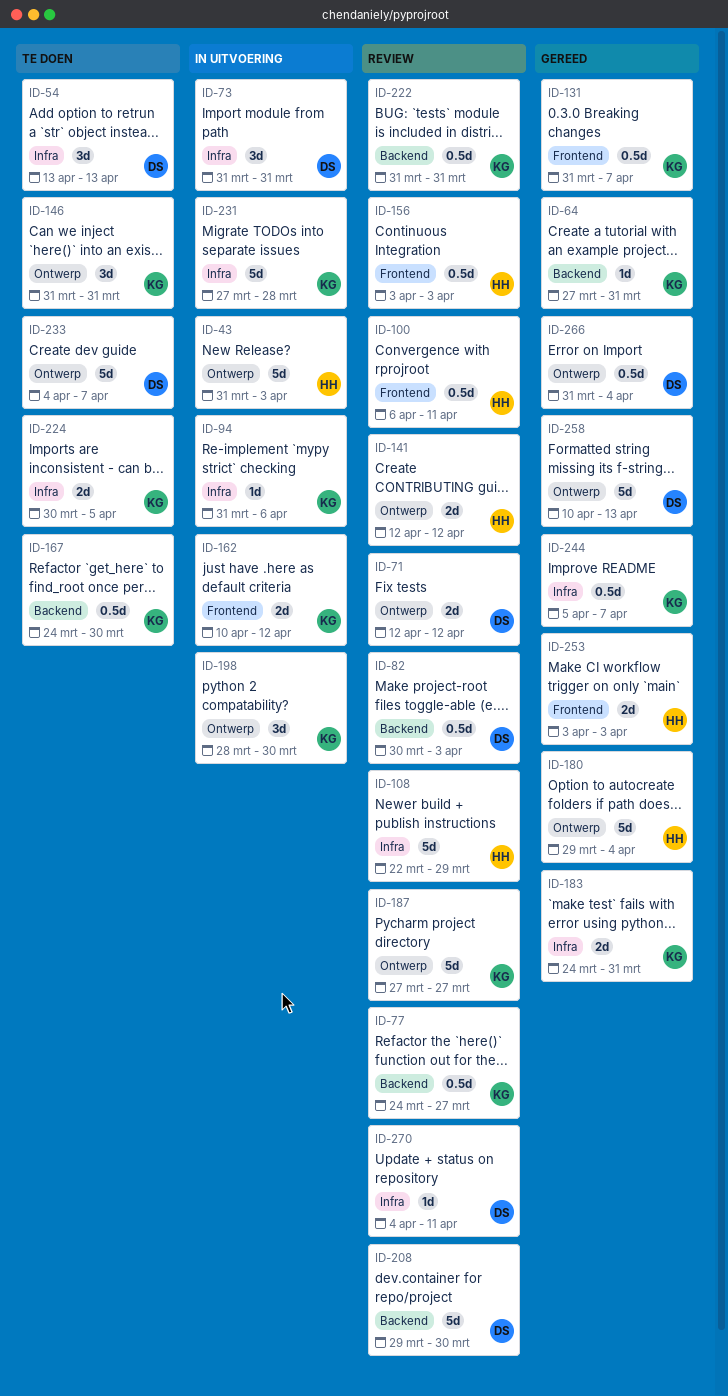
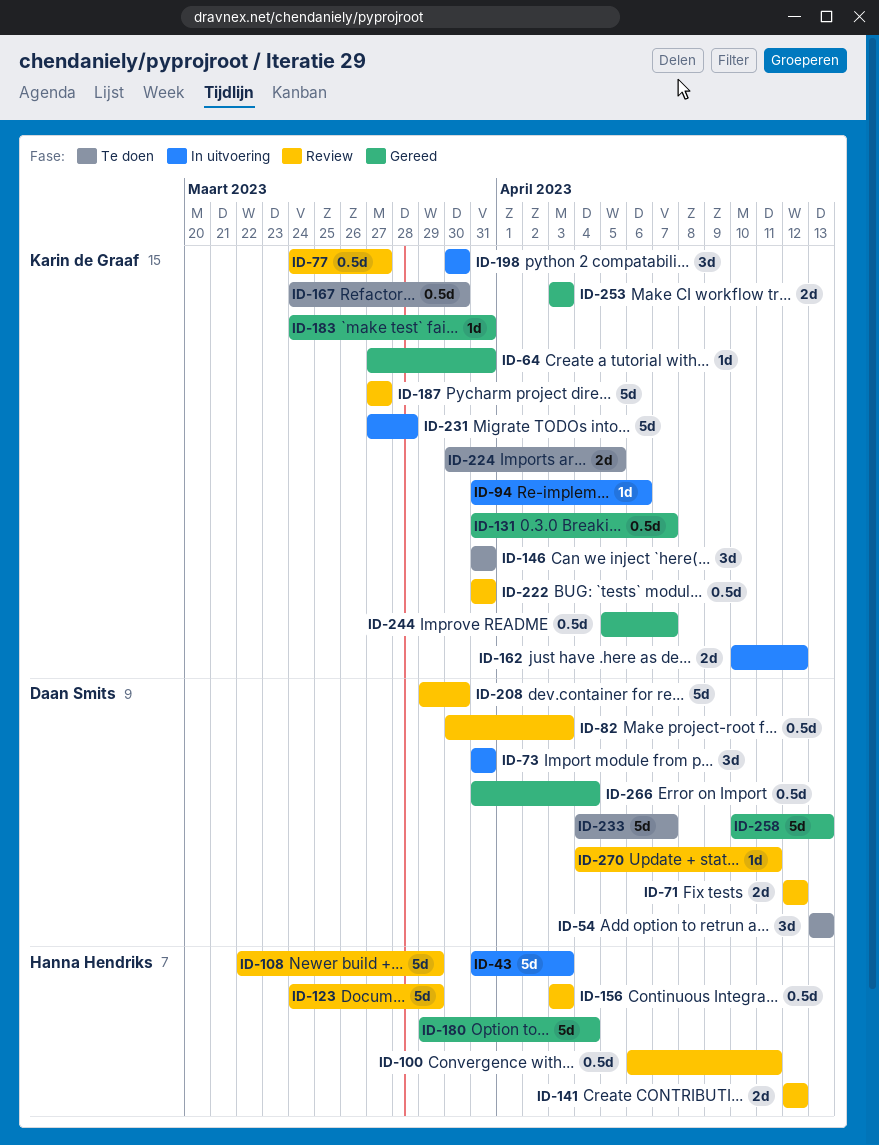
ID-123: none -> present
ID-183, estimate: 2d -> 1d
ID-198, start: Mar 28 -> Mar 30
ID-253, owner: Hanna Hendriks -> Karin de Graaf

